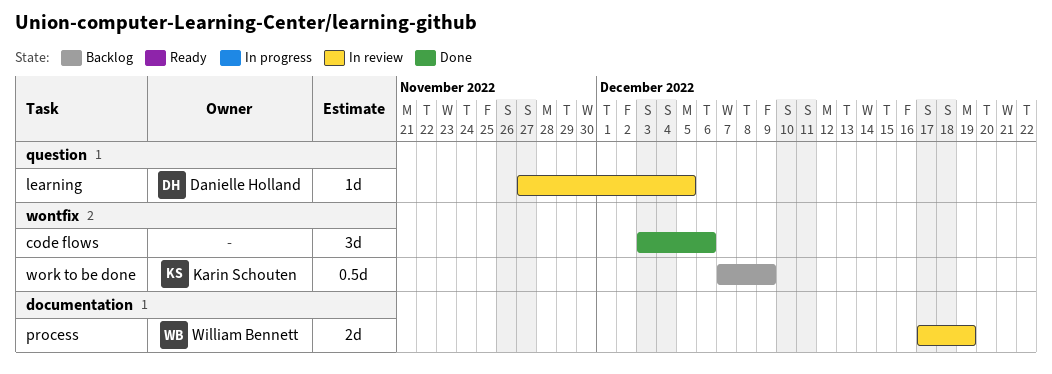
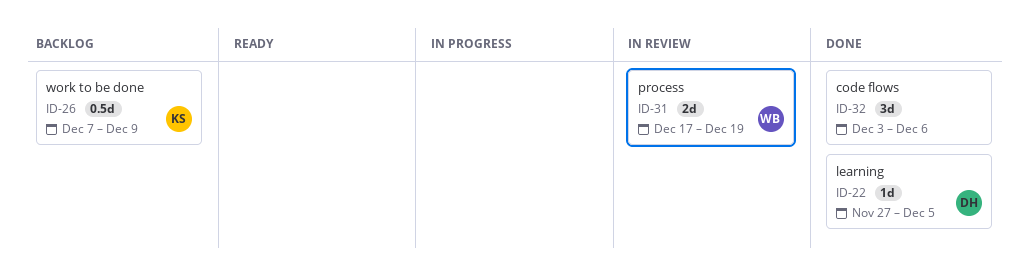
learning, status: In review -> Done

